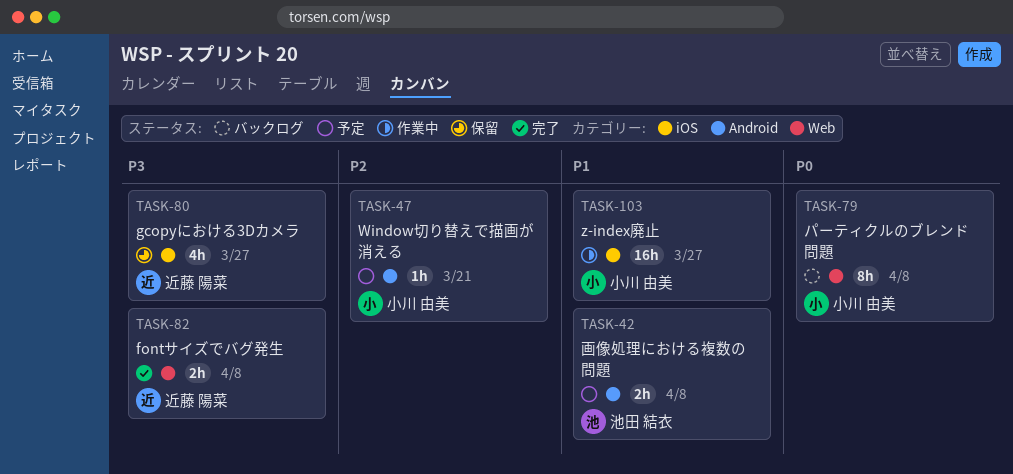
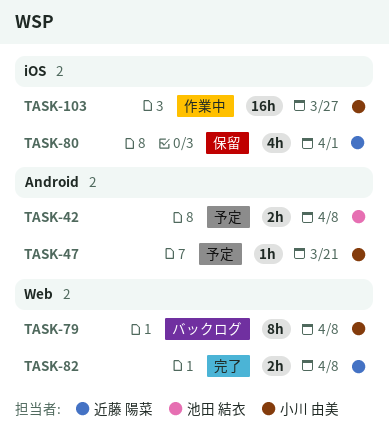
TASK-80, due: Mar 27 -> Apr 1

